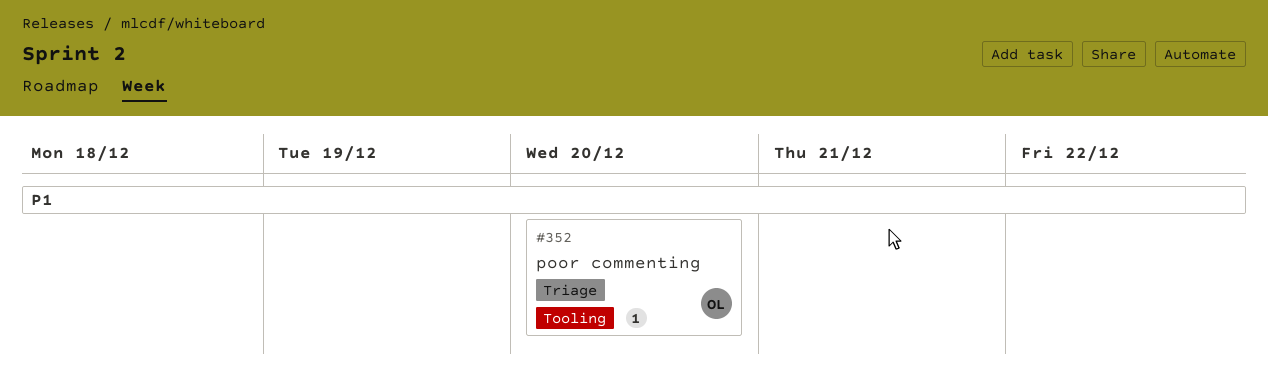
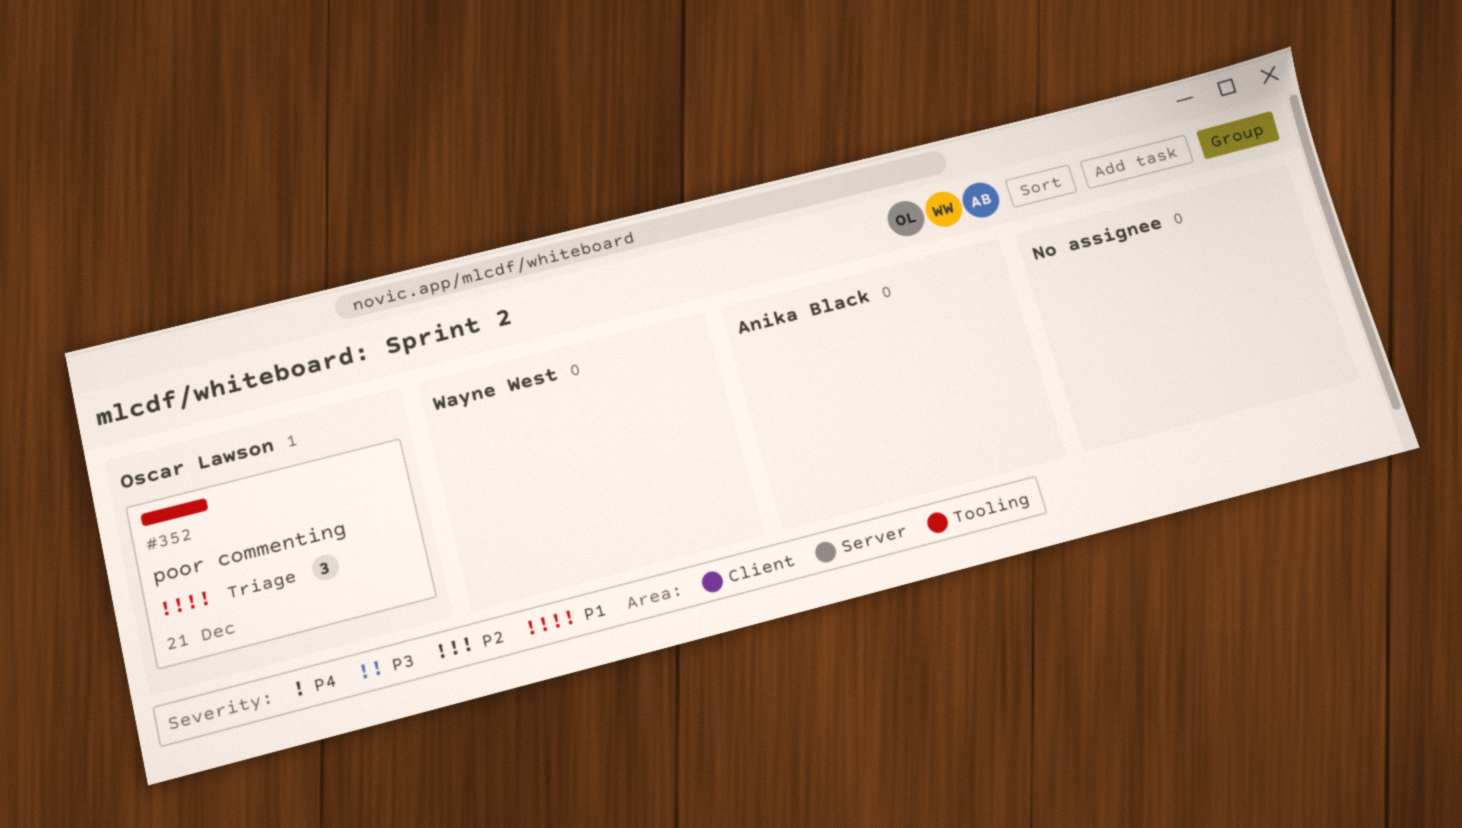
#352, estimate: 1 -> 3
#352, due: Dec 20 -> Dec 21

